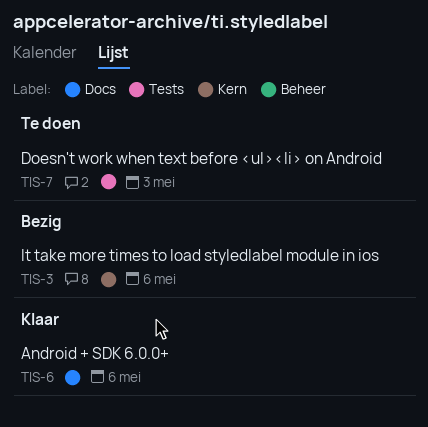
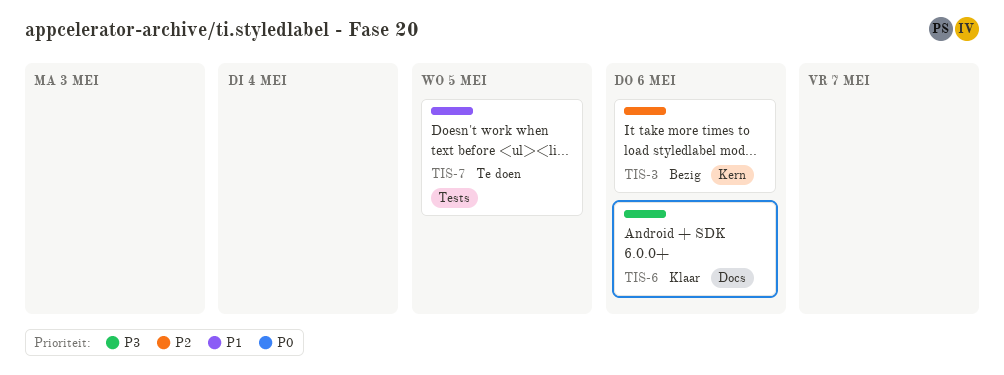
TIS-7, due: May 3 -> May 5

